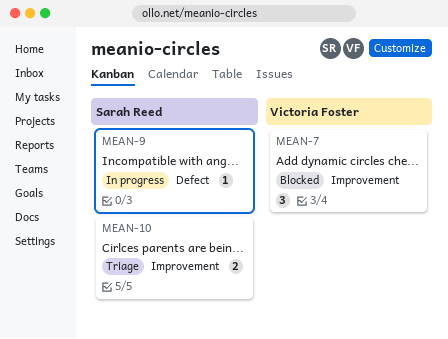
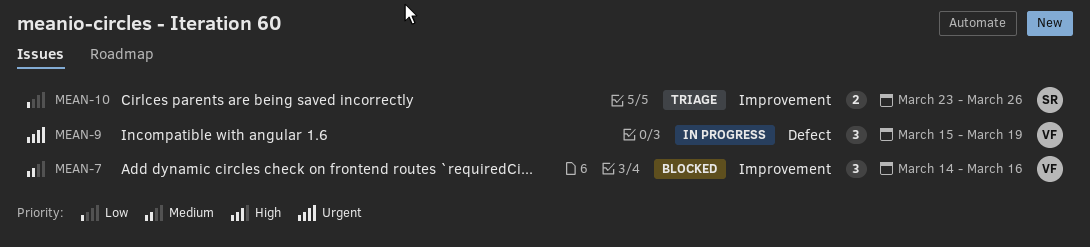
MEAN-9, owner: Sarah Reed -> Victoria Foster
MEAN-9, estimate: 1 -> 3

